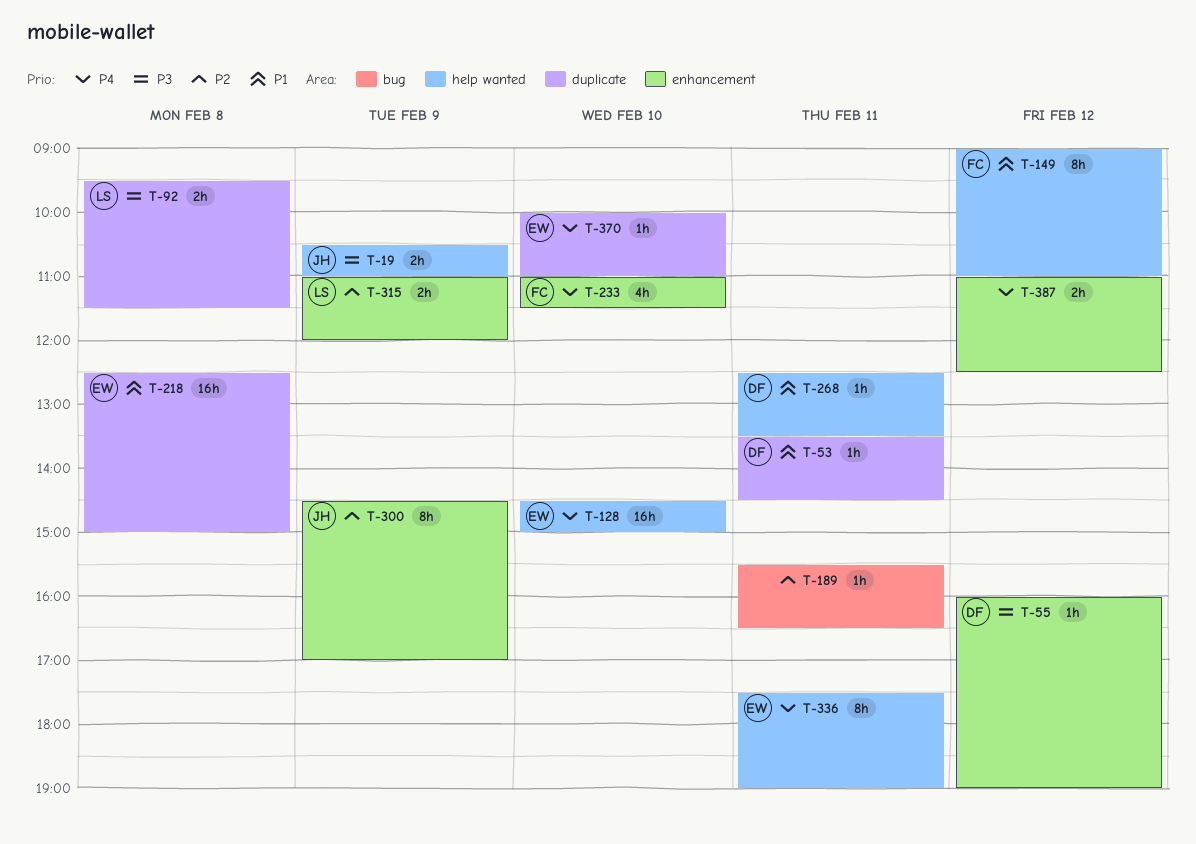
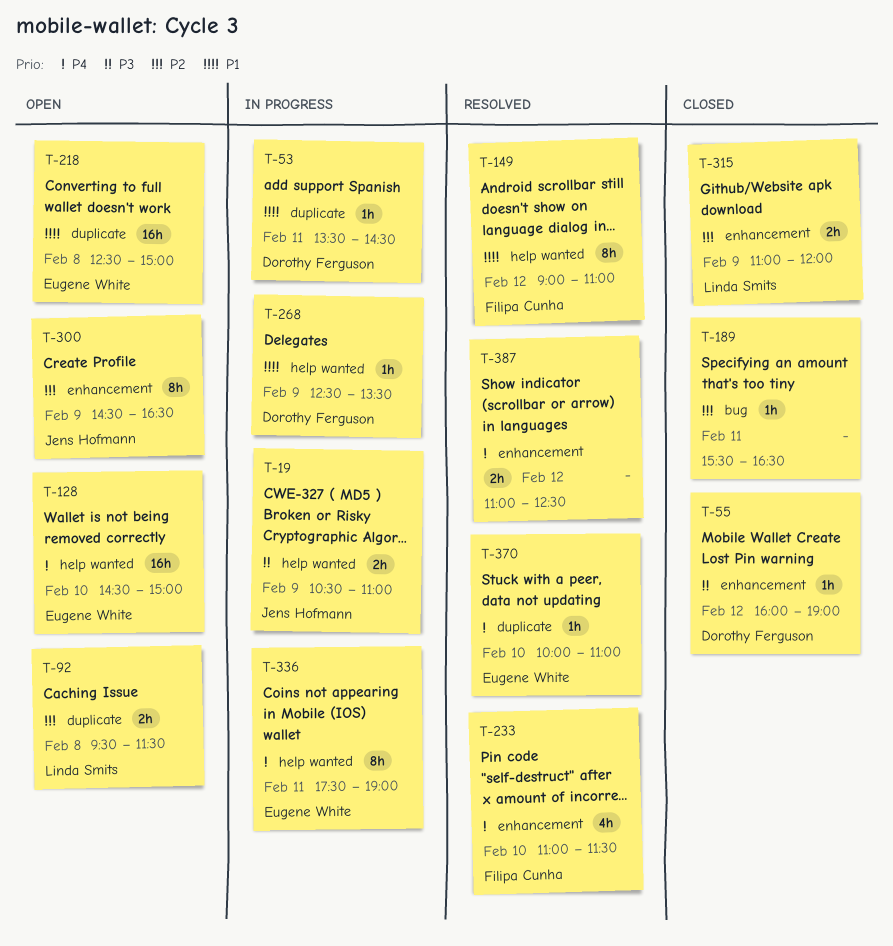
T-92, priority: P3 -> P2
T-268, day: Feb 11 -> Feb 9
T-300, ends: 17:00 -> 16:30

